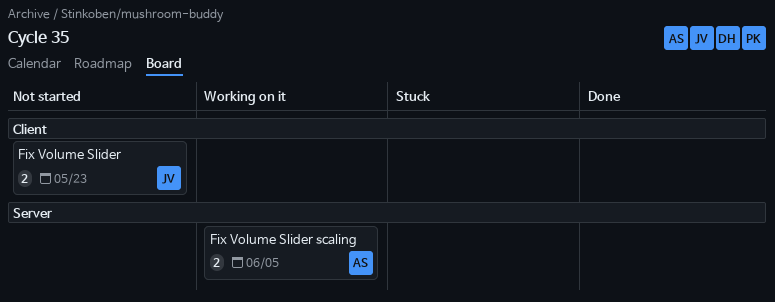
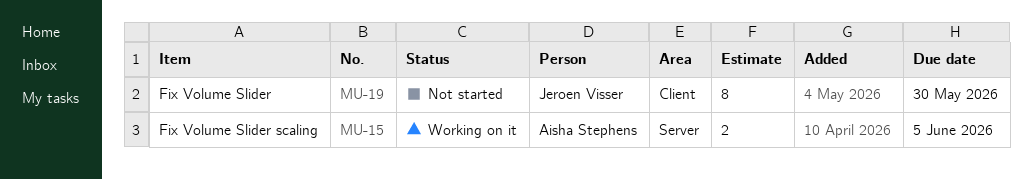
Fix Volume Slider, estimate: 2 -> 8
Fix Volume Slider, due: May 23 -> May 30

